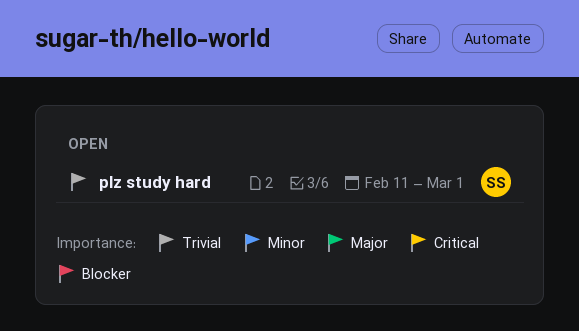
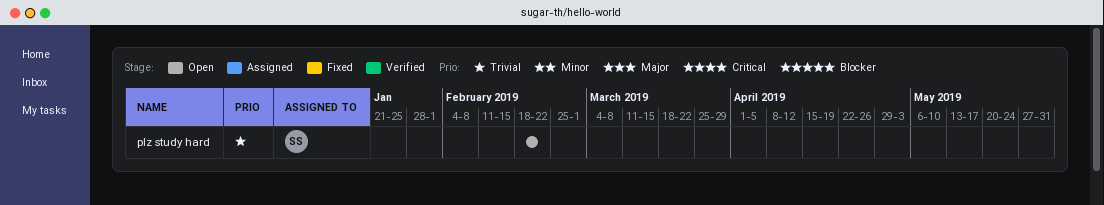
plz study hard, start: Feb 11 -> Feb 18
plz study hard, due: Mar 1 -> Feb 22

